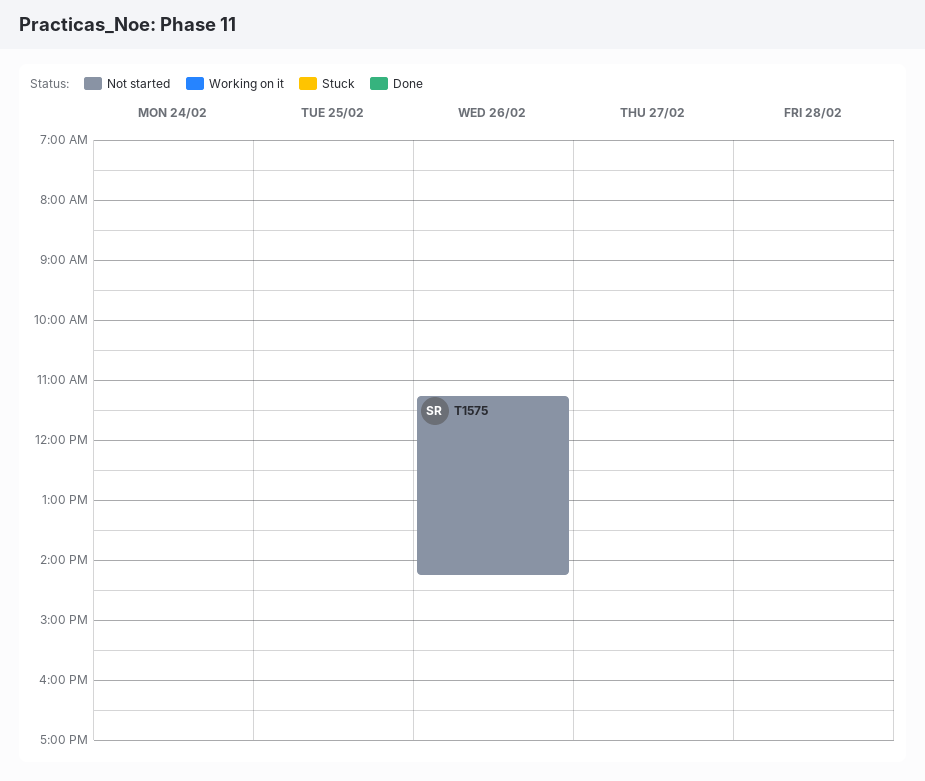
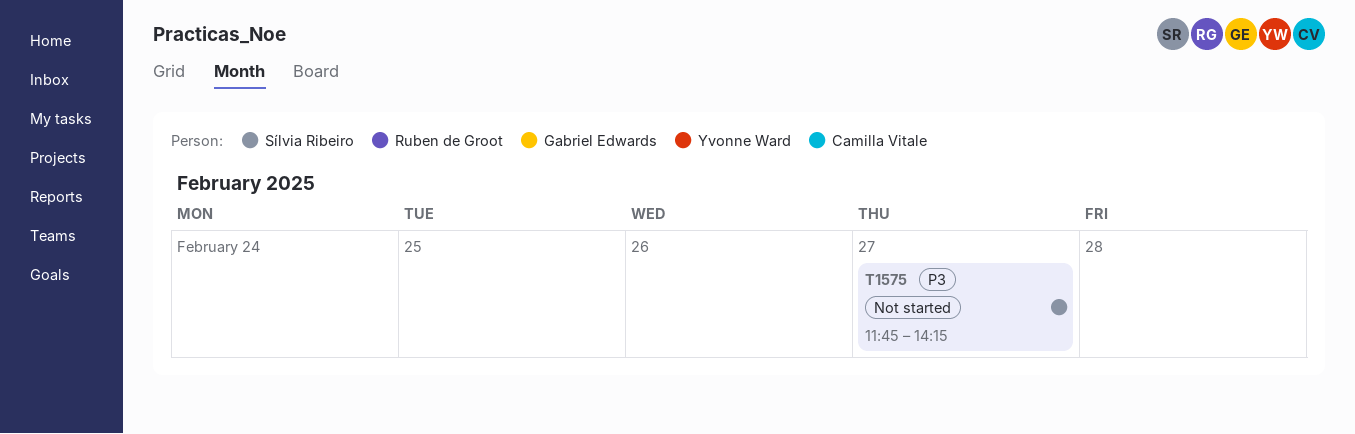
T1575, day: Feb 26 -> Feb 27
T1575, begins: 11:15 -> 11:45

